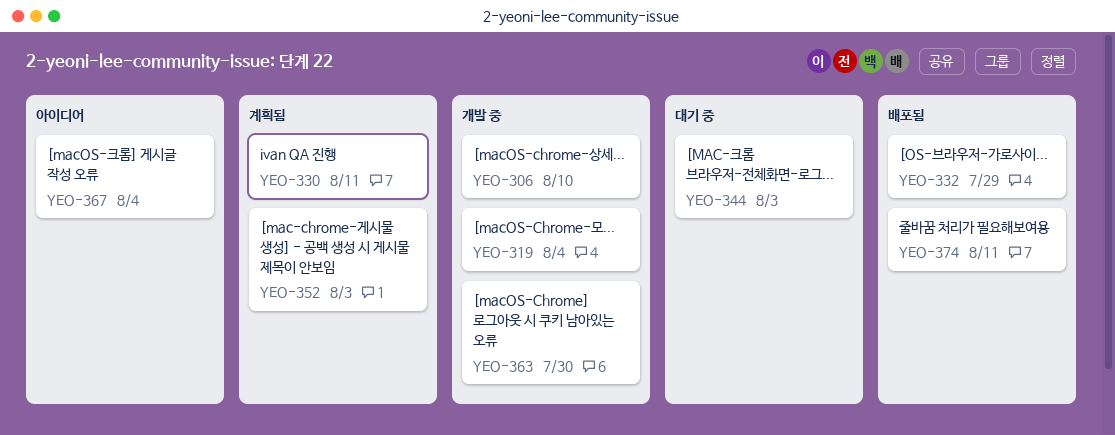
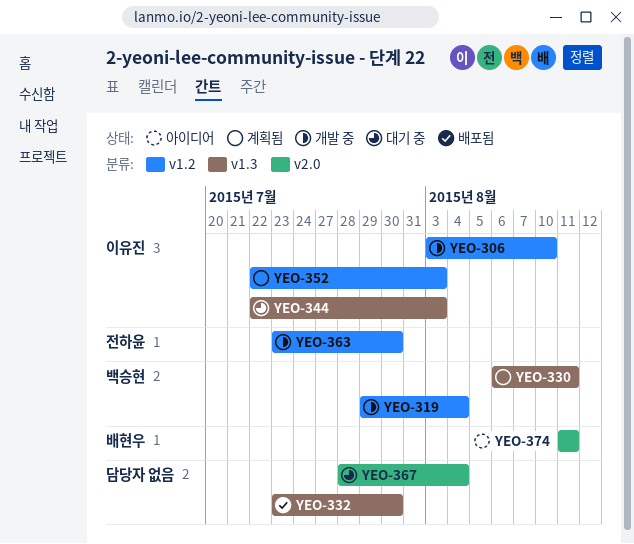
YEO-332, due: Jul 29 -> Jul 30
YEO-367, status: 아이디어 -> 대기 중
YEO-374, status: 배포됨 -> 아이디어

